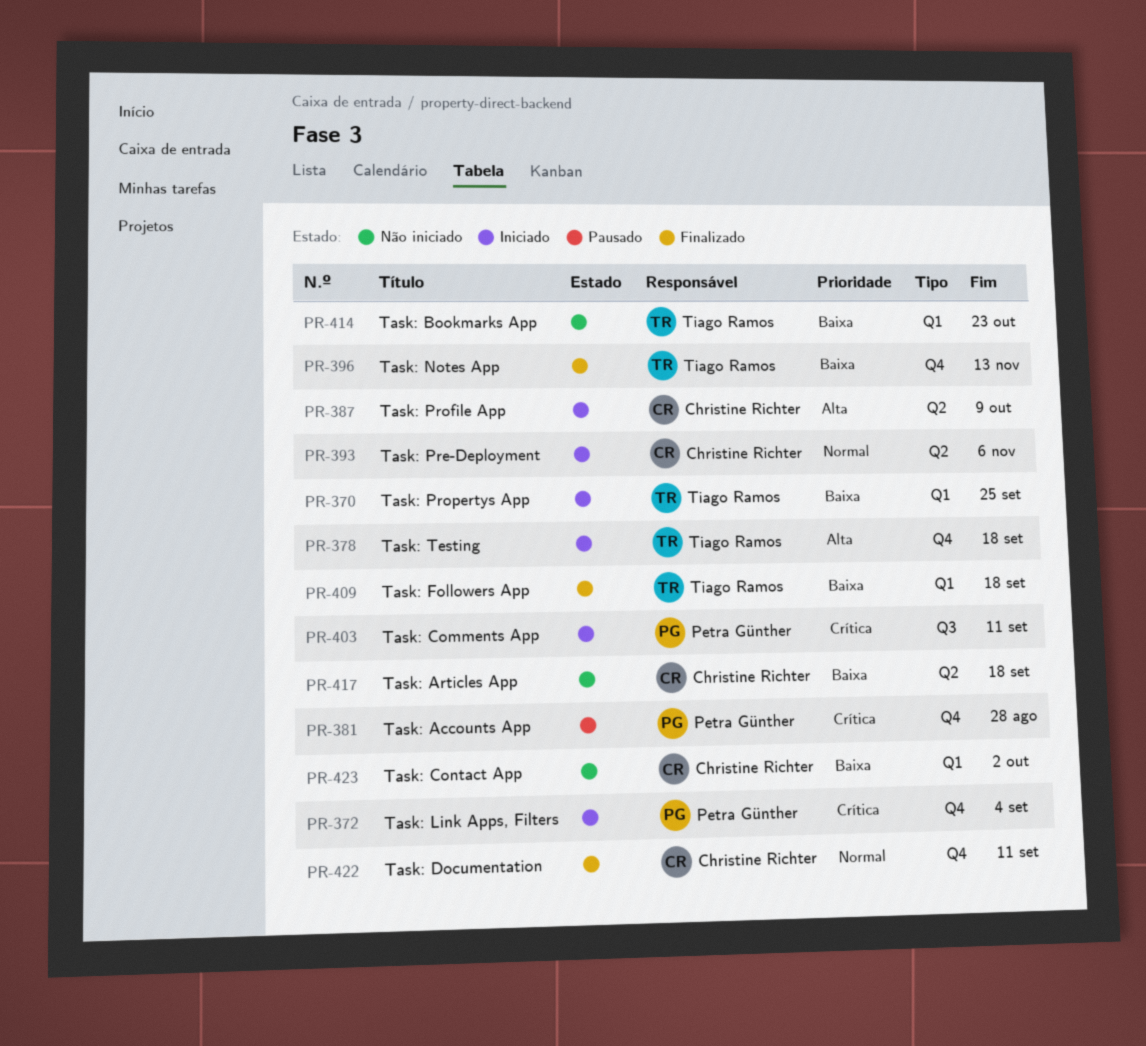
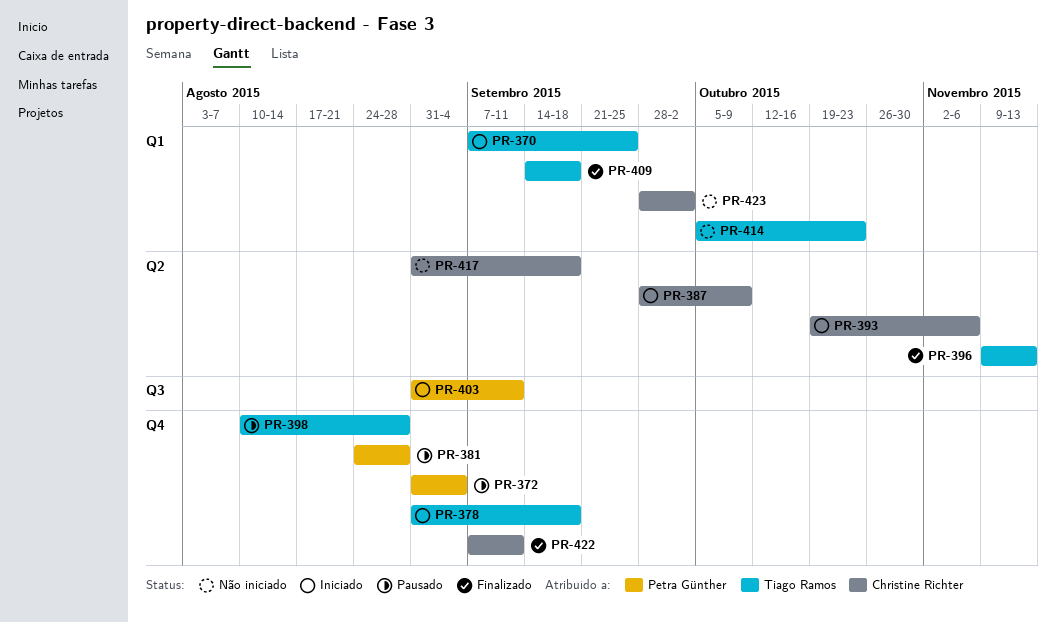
PR-372, status: Iniciado -> Pausado
PR-396, label: Q4 -> Q2
PR-398: none -> present

